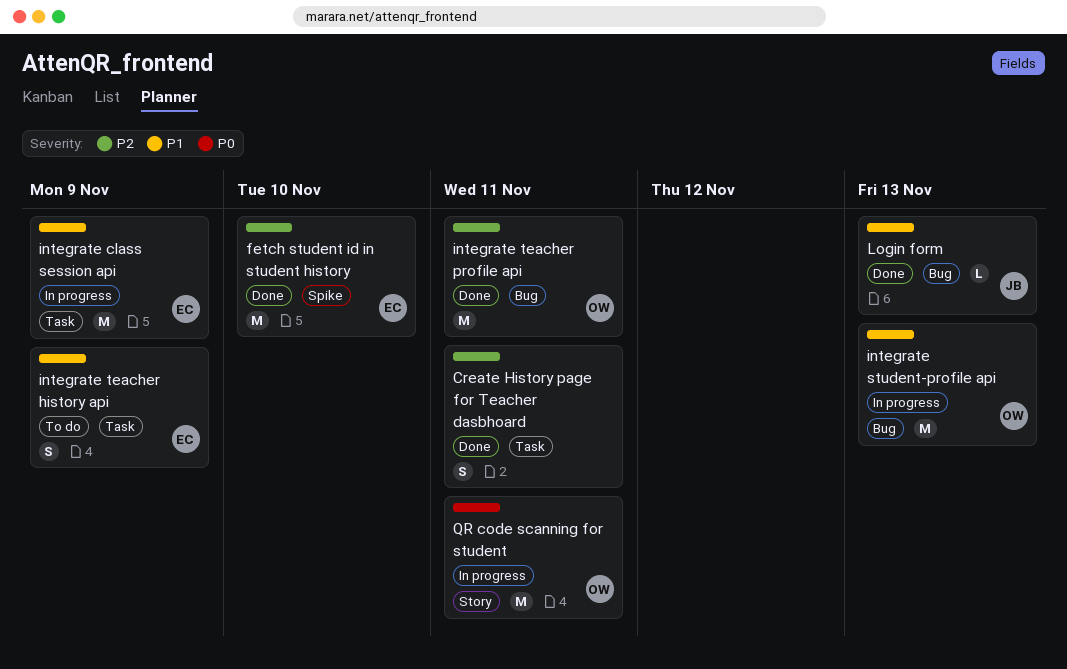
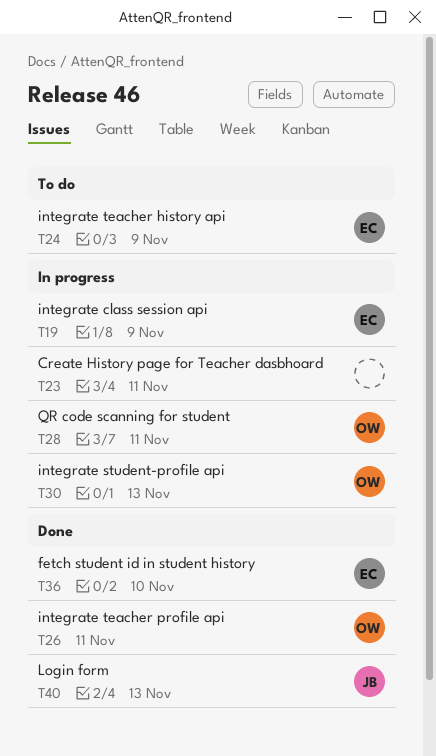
Create History page for Teacher dasbhoard, status: Done -> In progress

